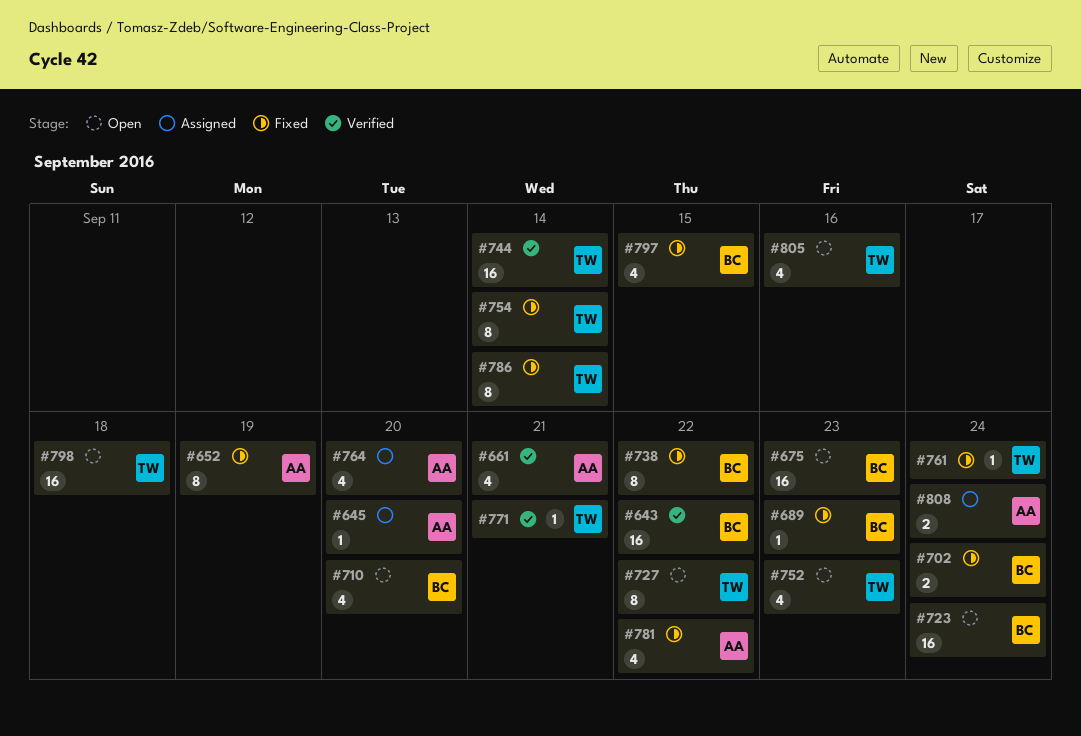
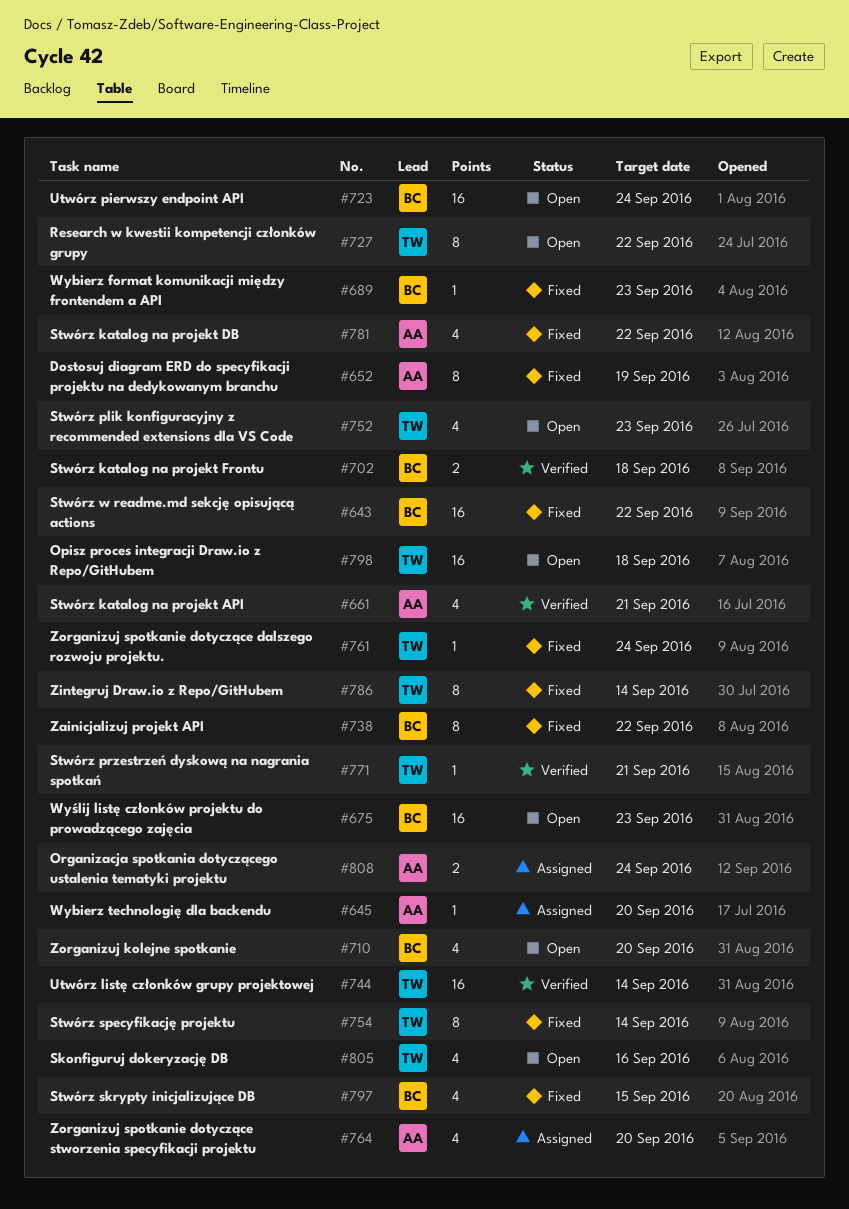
#643, status: Verified -> Fixed
#702, status: Fixed -> Verified
#702, due: Sep 24 -> Sep 18

